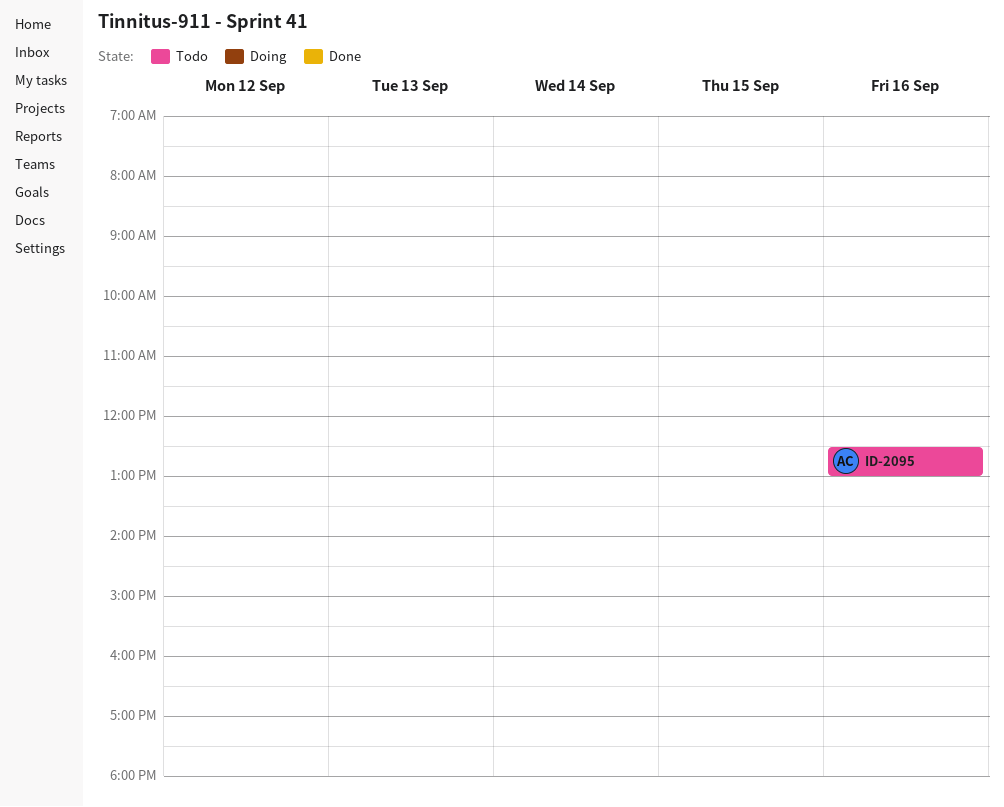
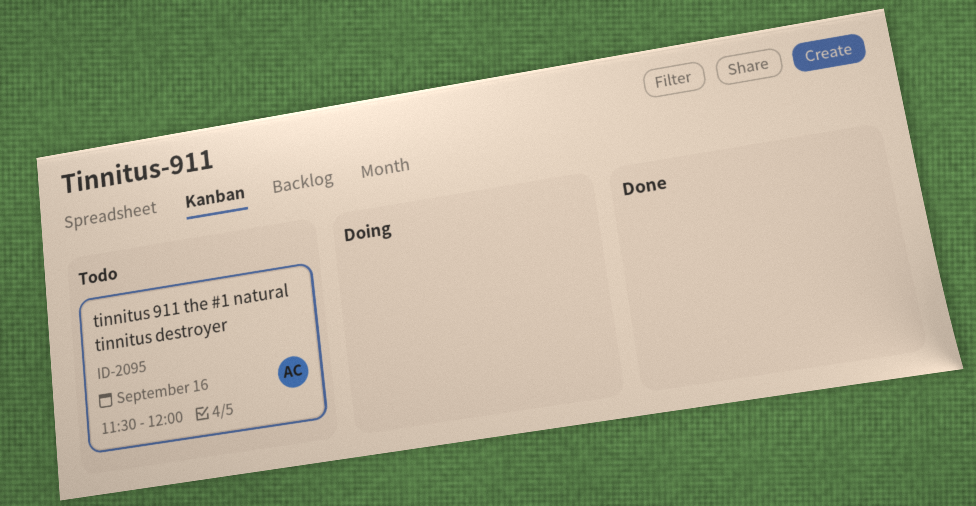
ID-2095, begins: 12:30 -> 11:30
ID-2095, ends: 13:00 -> 12:00

